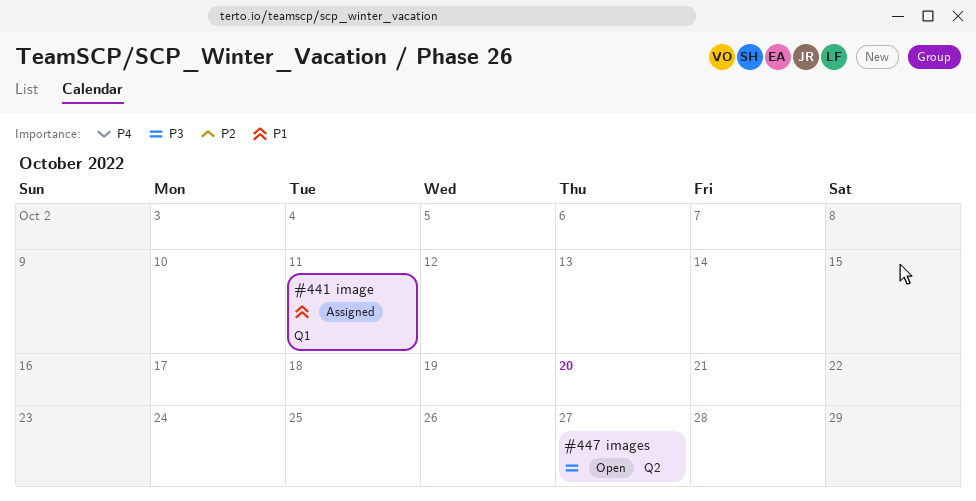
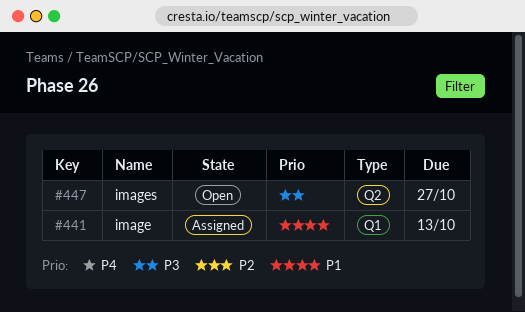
#441, due: Oct 11 -> Oct 13

